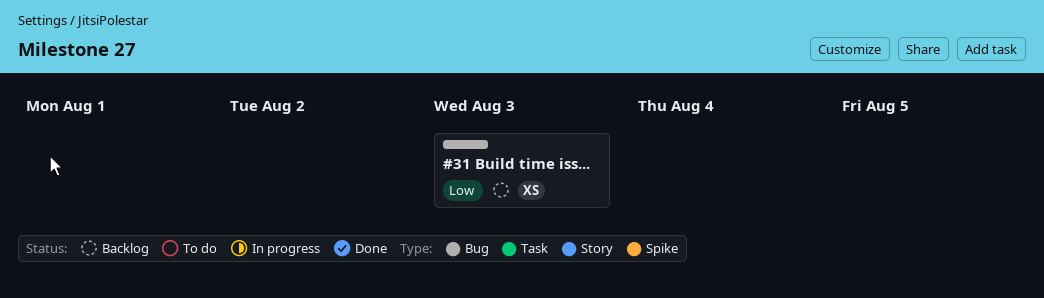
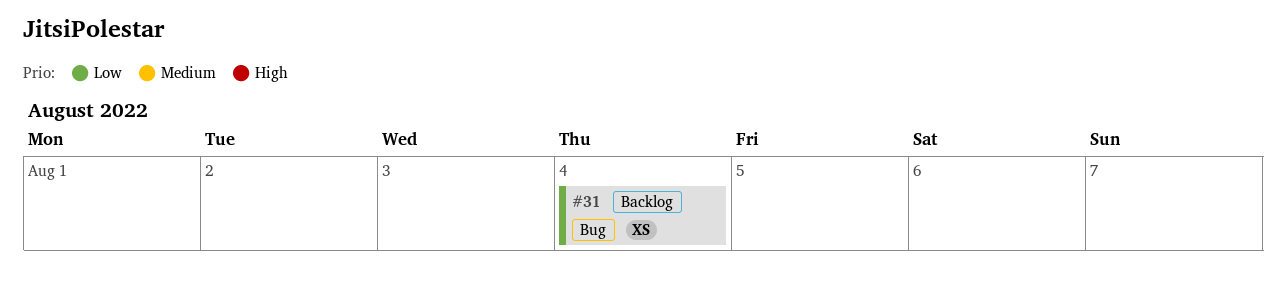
#31, due: Aug 3 -> Aug 4

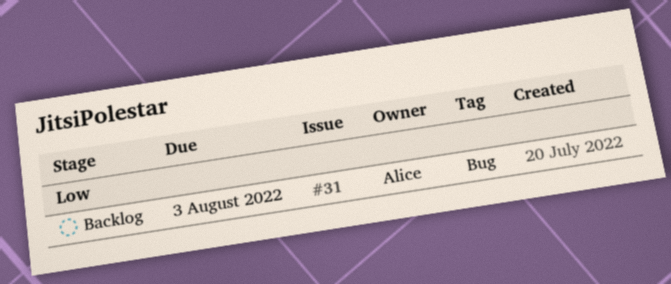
#31, due: Aug 4 -> Aug 3

